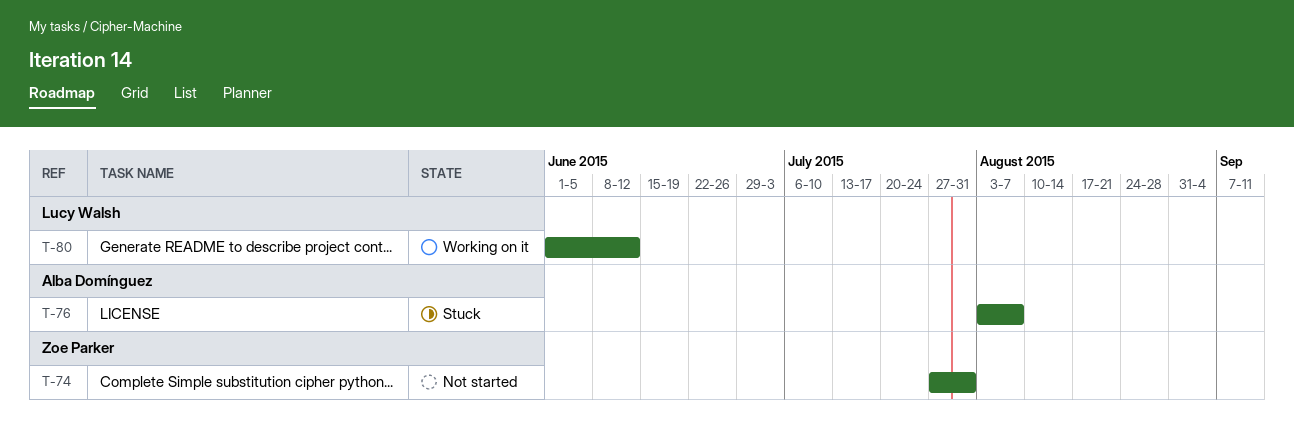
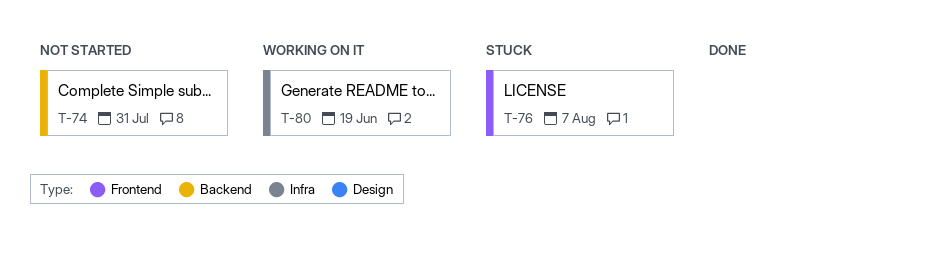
T-80, due: Jun 12 -> Jun 19

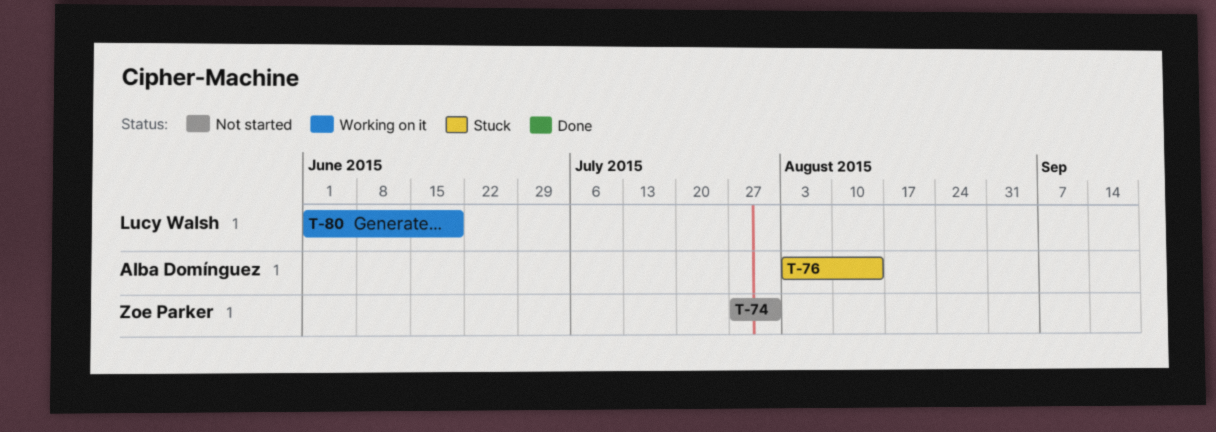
T-76, due: Aug 7 -> Aug 14

